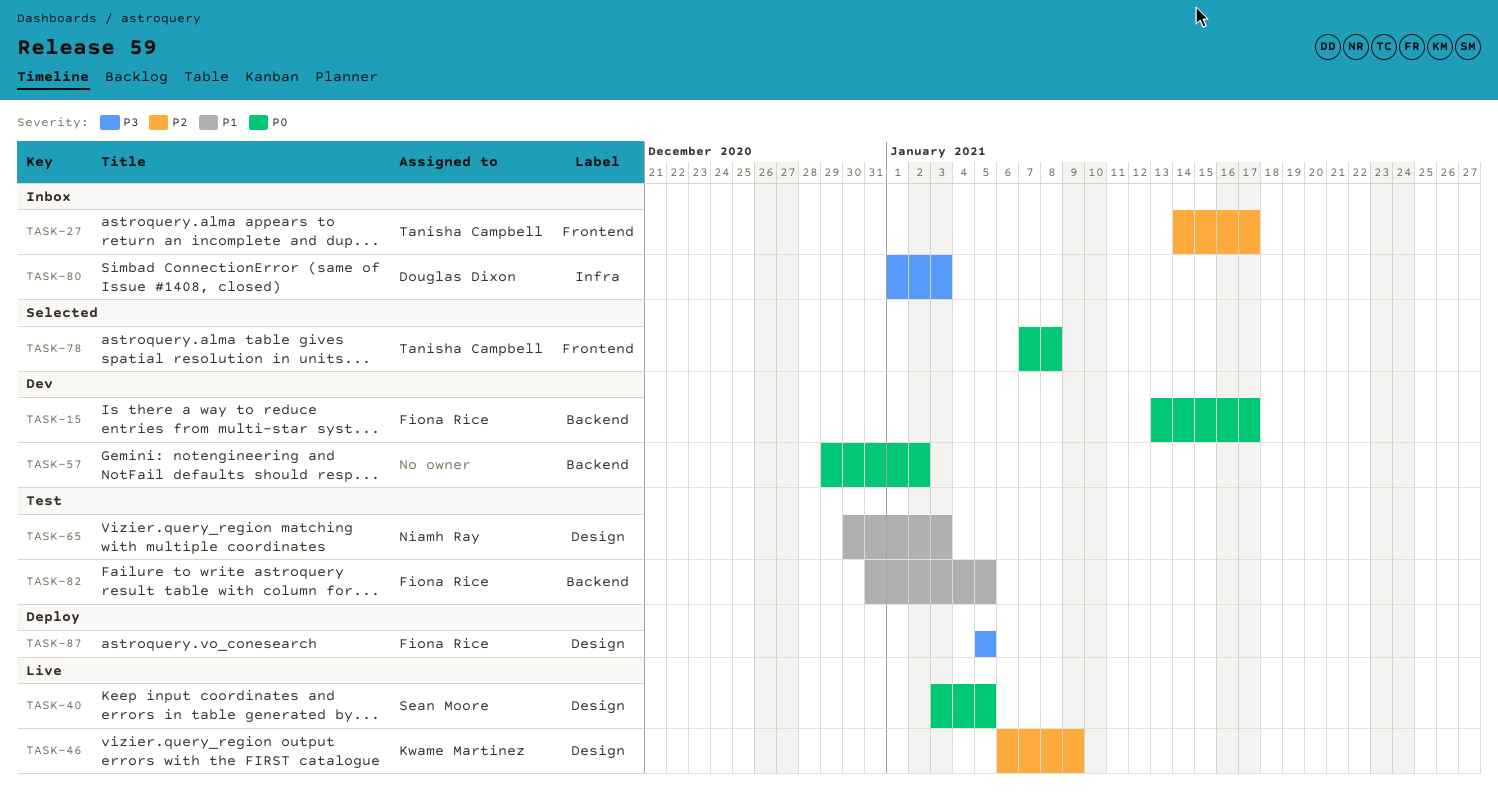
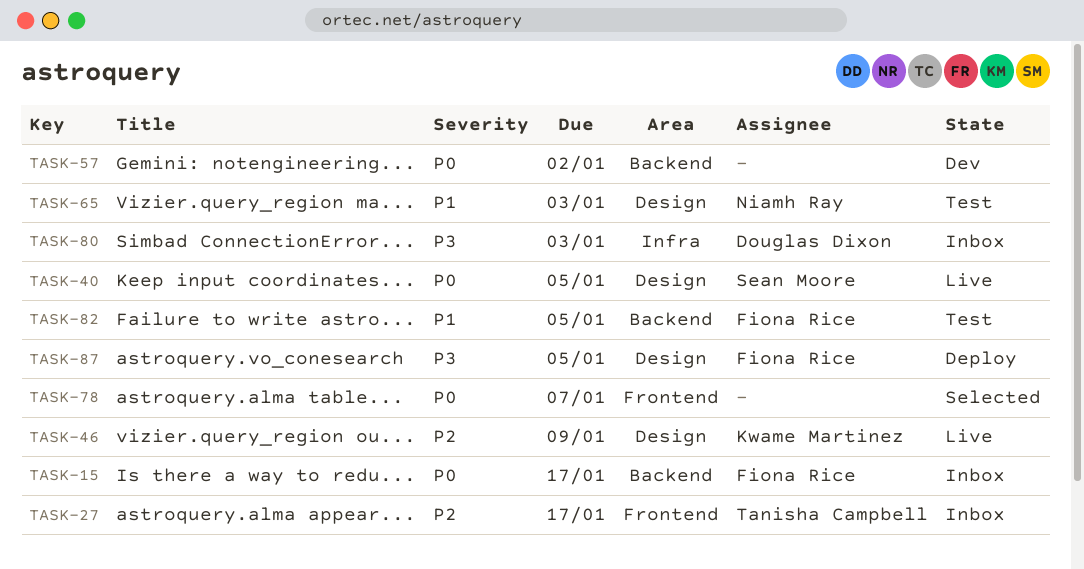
TASK-15, status: Dev -> Inbox
TASK-78, owner: Tanisha Campbell -> none
TASK-78, due: Jan 8 -> Jan 7

